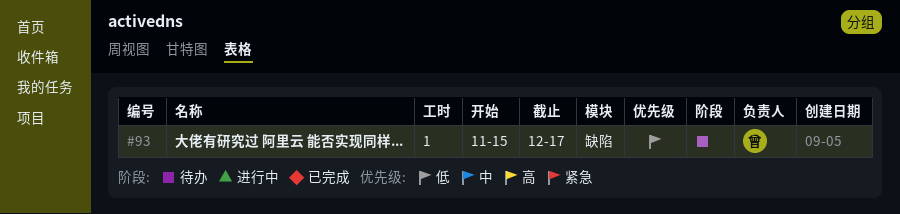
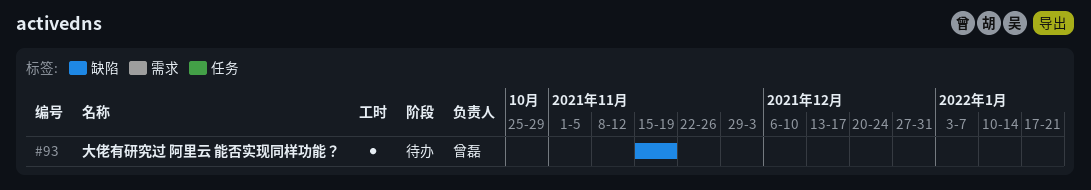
#93, due: Dec 17 -> Nov 19

